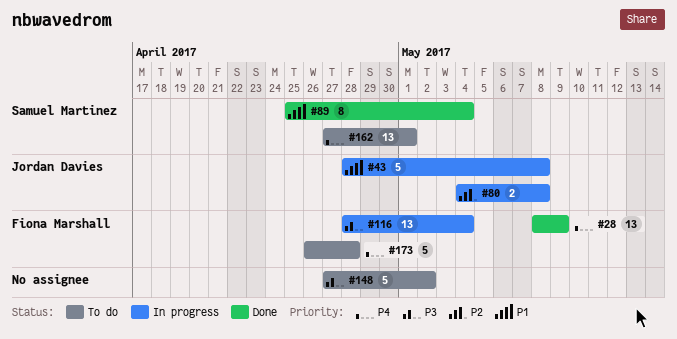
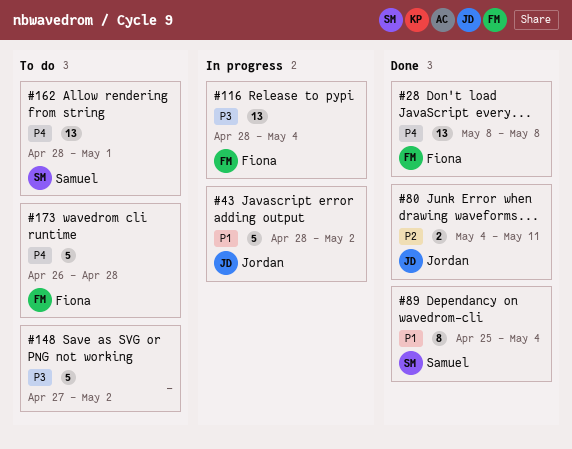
#28, due: May 9 -> May 8
#43, due: May 8 -> May 2
#80, status: In progress -> Done
#80, due: May 8 -> May 11
#162, start: Apr 27 -> Apr 28

